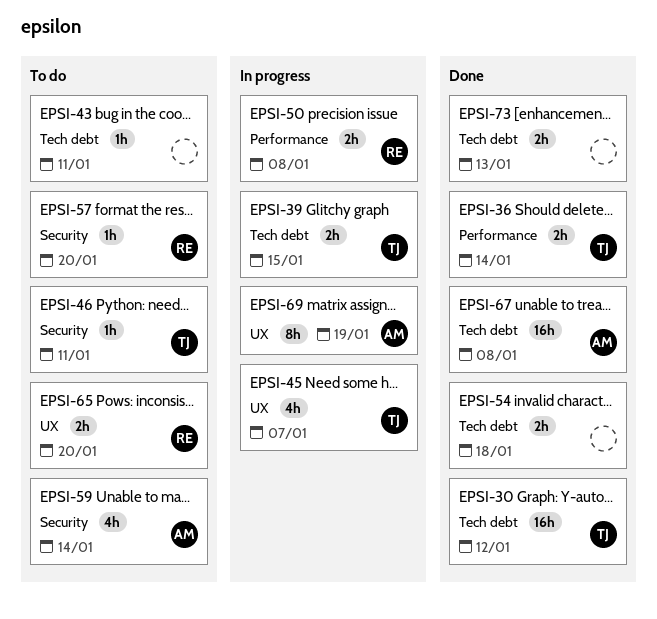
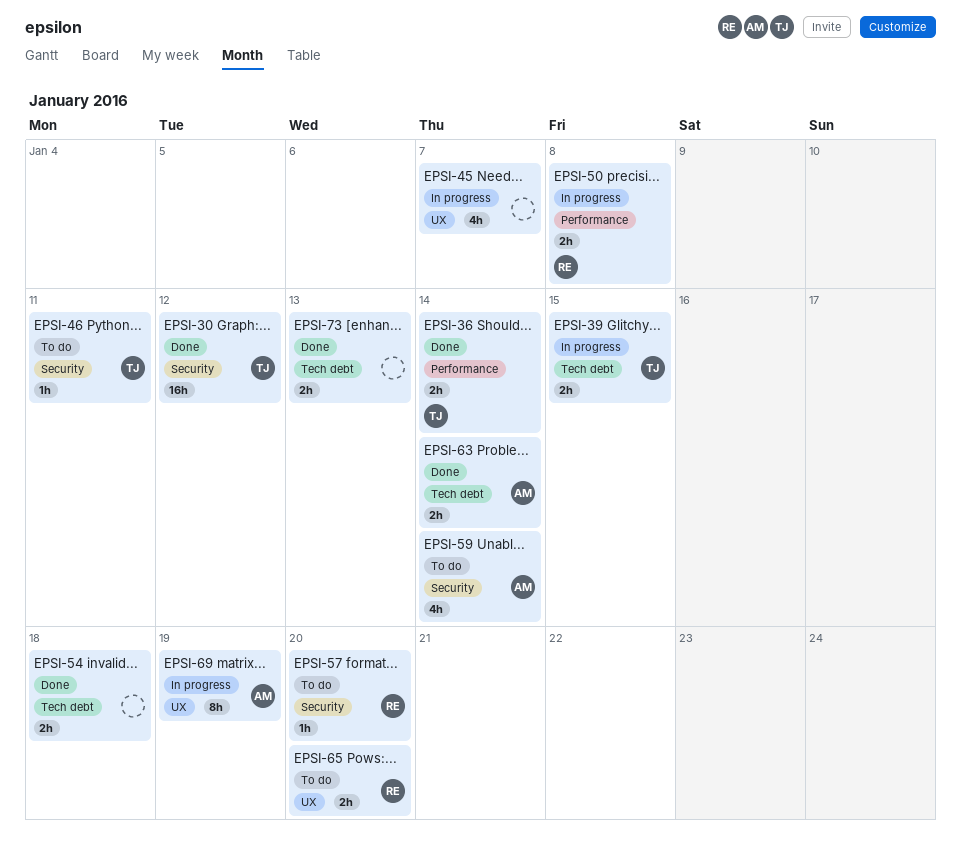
EPSI-30, label: Tech debt -> Security
EPSI-43: present -> none
EPSI-45, owner: TJ -> none
EPSI-63: none -> present
EPSI-67: present -> none

